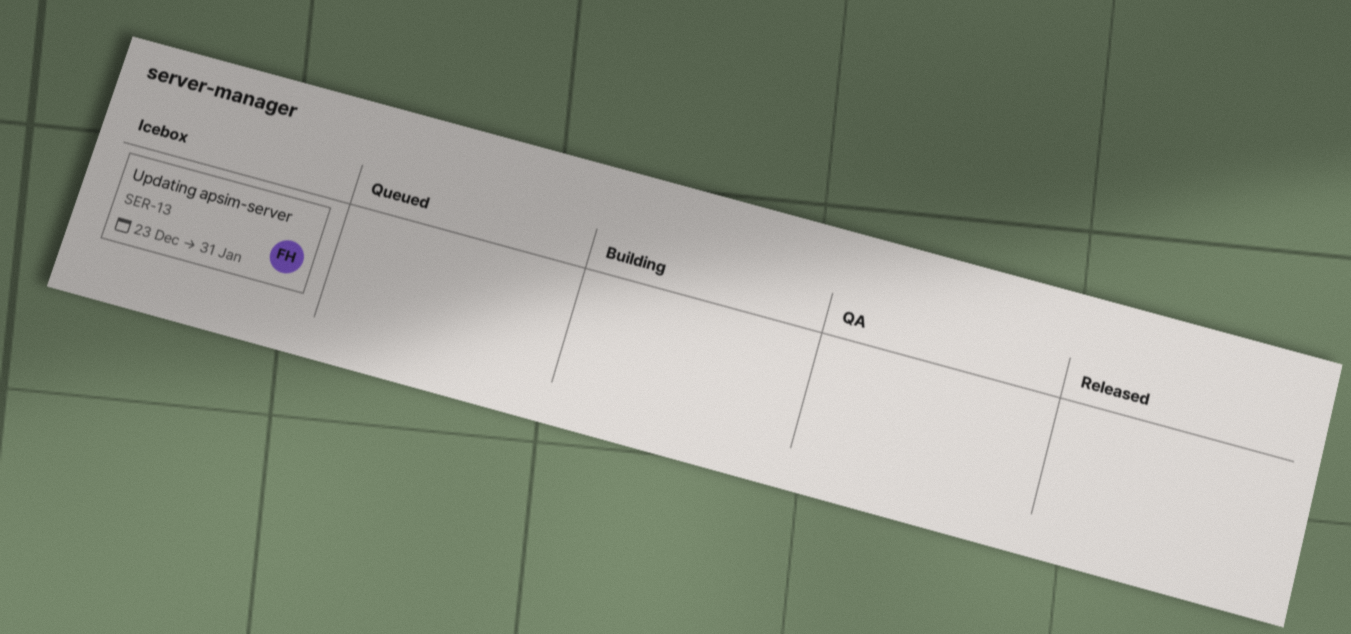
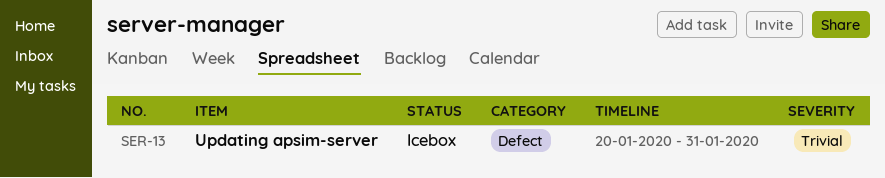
SER-13, start: Dec 23 -> Jan 20

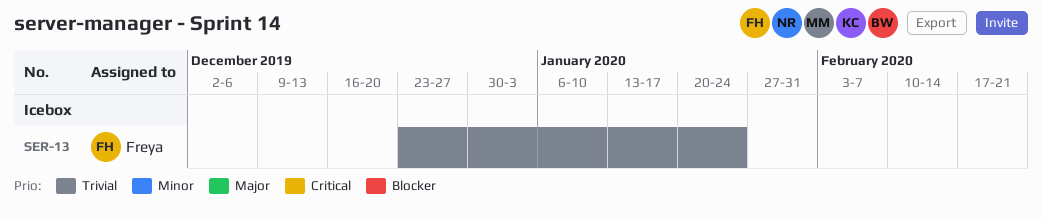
SER-13, start: Jan 20 -> Dec 23
SER-13, due: Jan 31 -> Jan 24

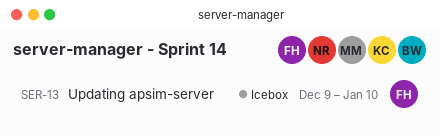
SER-13, start: Dec 23 -> Dec 9
SER-13, due: Jan 24 -> Jan 10

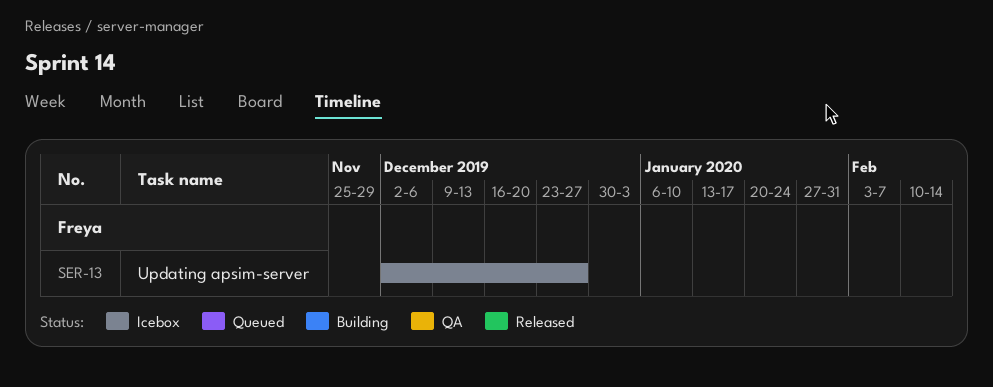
SER-13, start: Dec 9 -> Dec 2
SER-13, due: Jan 10 -> Dec 27

